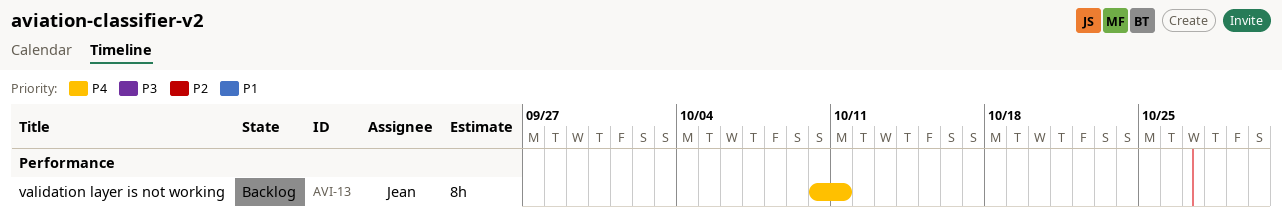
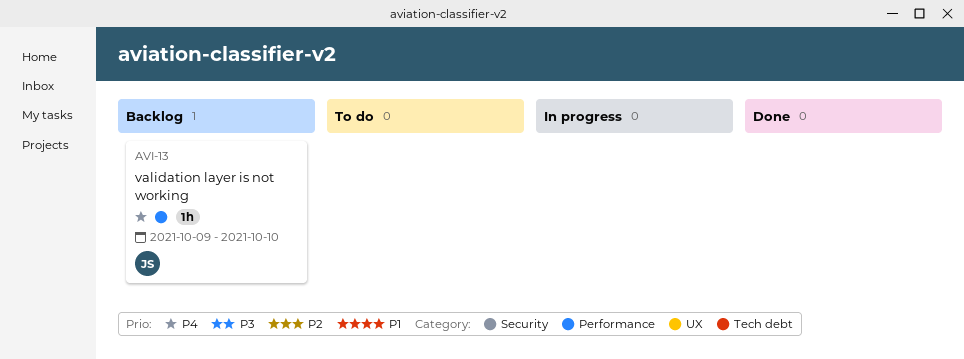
AVI-13, estimate: 8h -> 1h
AVI-13, start: Oct 10 -> Oct 9
AVI-13, due: Oct 11 -> Oct 10

